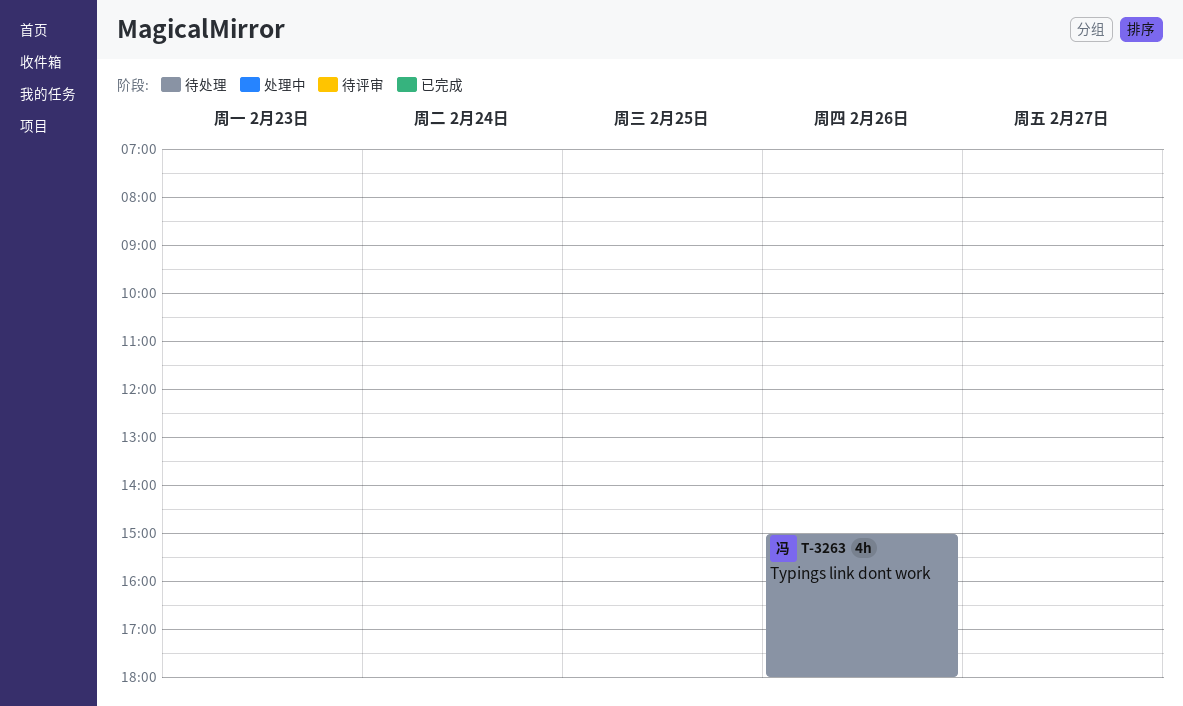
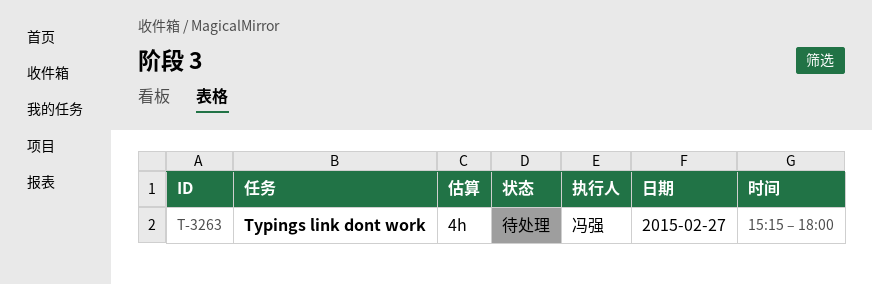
T-3263, day: Feb 26 -> Feb 27
T-3263, begins: 15:00 -> 15:15

